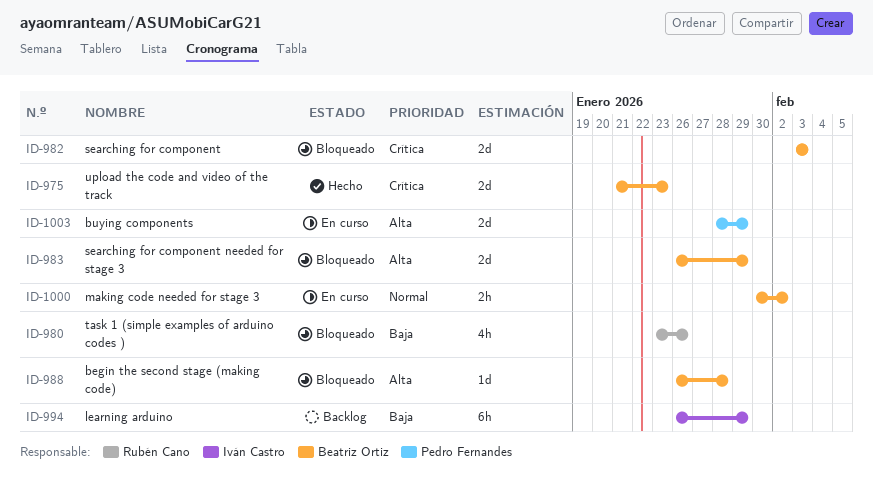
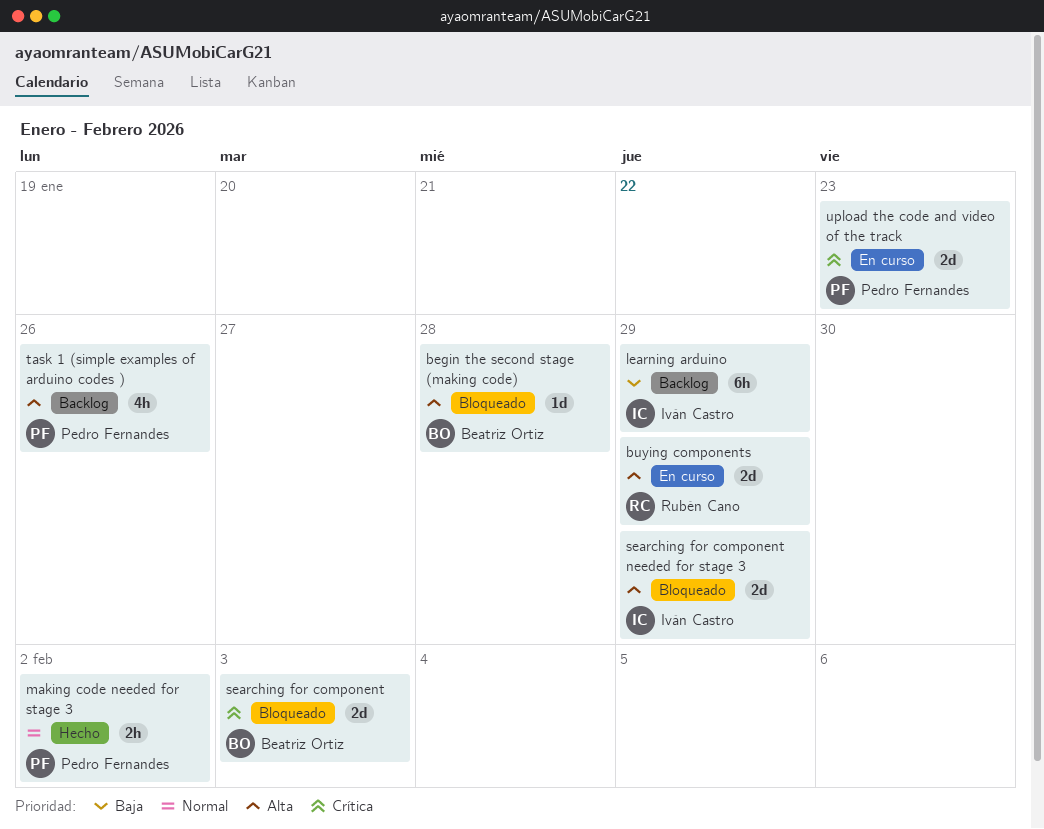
buying components, owner: Pedro Fernandes -> Rubén Cano
making code needed for stage 3, status: En curso -> Hecho
making code needed for stage 3, owner: Beatriz Ortiz -> Pedro Fernandes
searching for component needed for stage 3, owner: Beatriz Ortiz -> Iván Castro
task 1 (simple examples of arduino codes ), status: Bloqueado -> Backlog
task 1 (simple examples of arduino codes ), owner: Rubén Cano -> Pedro Fernandes
task 1 (simple examples of arduino codes ), priority: Baja -> Alta
upload the code and video of the track, status: Hecho -> En curso
upload the code and video of the track, owner: Beatriz Ortiz -> Pedro Fernandes

